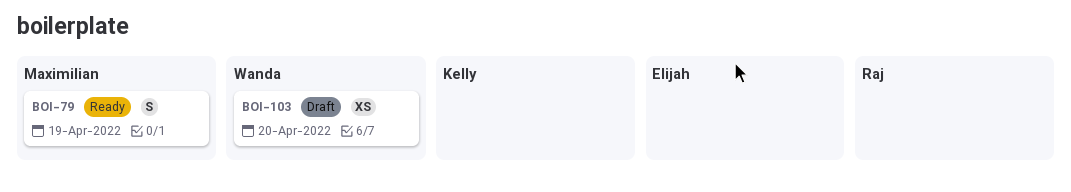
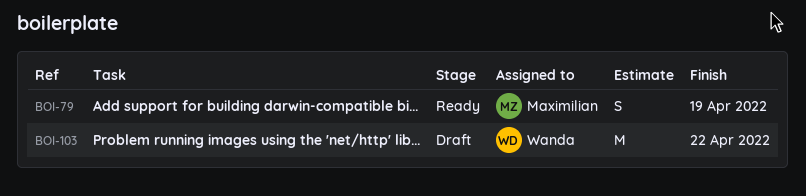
BOI-103, estimate: XS -> M
BOI-103, due: Apr 20 -> Apr 22

